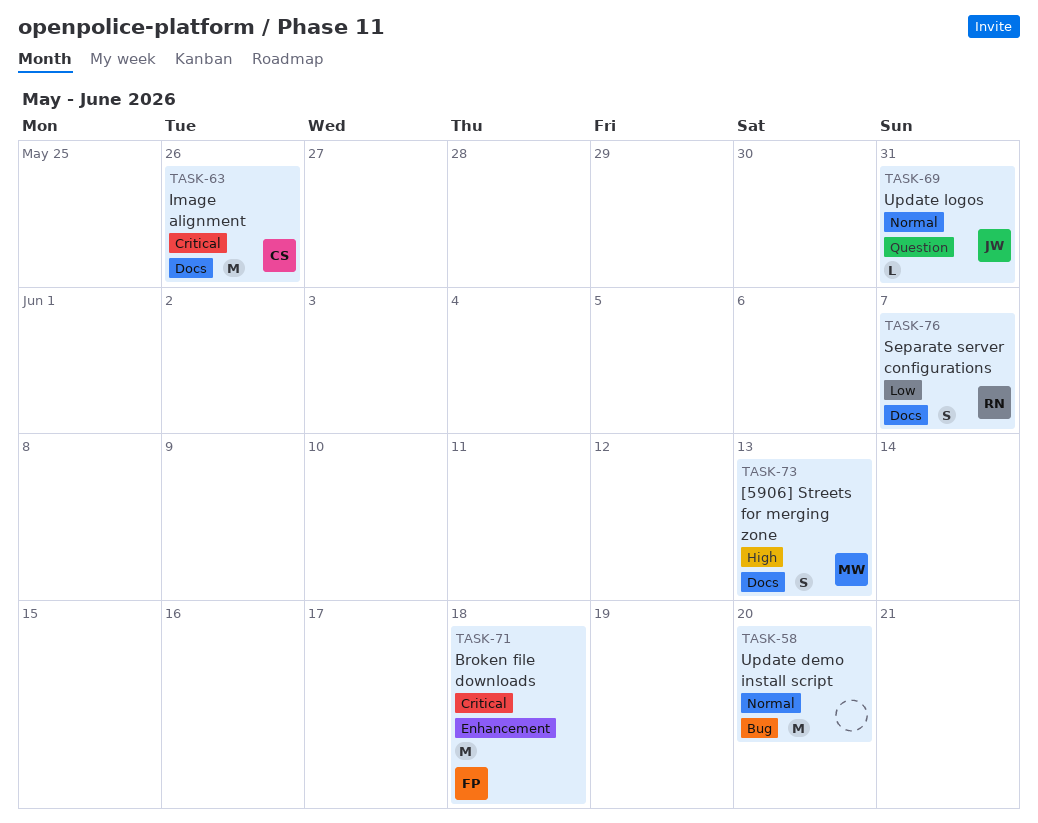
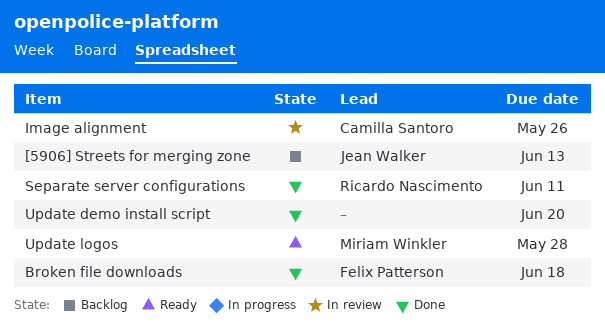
[5906] Streets for merging zone, owner: Miriam Winkler -> Jean Walker
Separate server configurations, due: Jun 7 -> Jun 11
Update logos, owner: Jean Walker -> Miriam Winkler
Update logos, due: May 31 -> May 28

